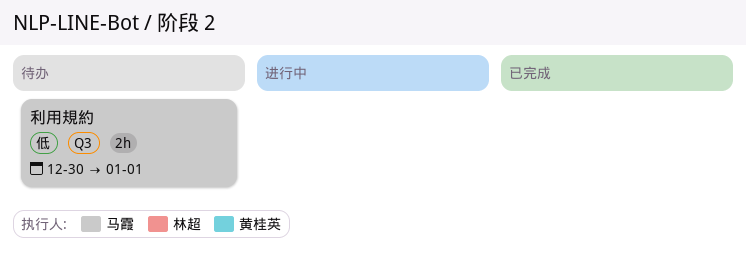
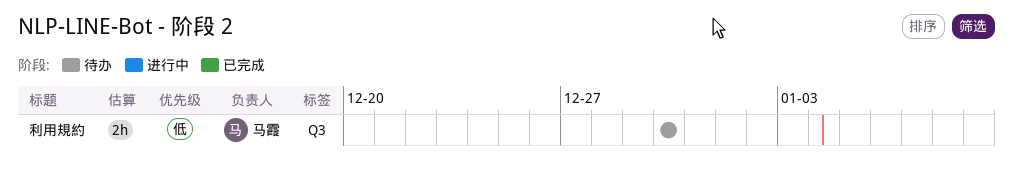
利用規約, due: Jan 1 -> Dec 30

